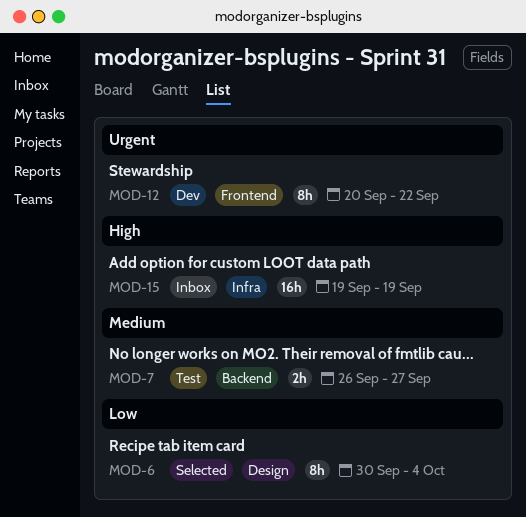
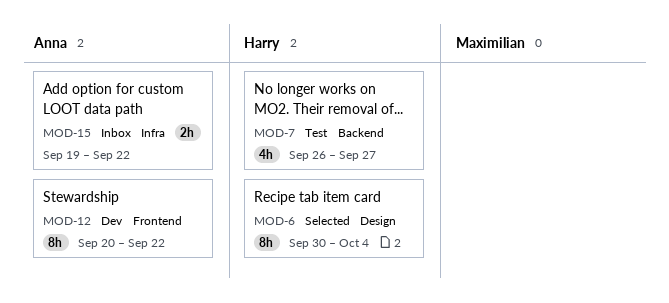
MOD-7, estimate: 2h -> 4h
MOD-15, estimate: 16h -> 2h
MOD-15, due: Sep 19 -> Sep 22

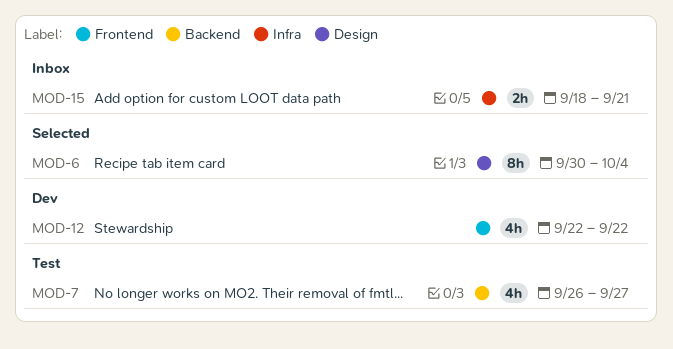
MOD-12, estimate: 8h -> 4h
MOD-12, start: Sep 20 -> Sep 22
MOD-15, start: Sep 19 -> Sep 18
MOD-15, due: Sep 22 -> Sep 21

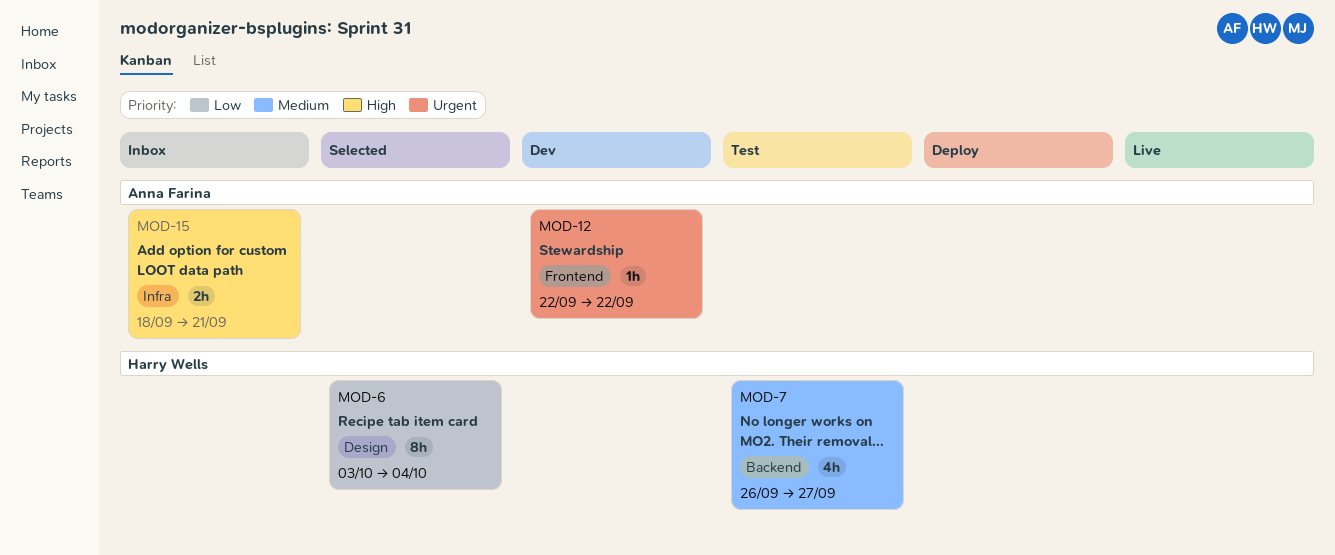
MOD-6, start: Sep 30 -> Oct 3
MOD-12, estimate: 4h -> 1h

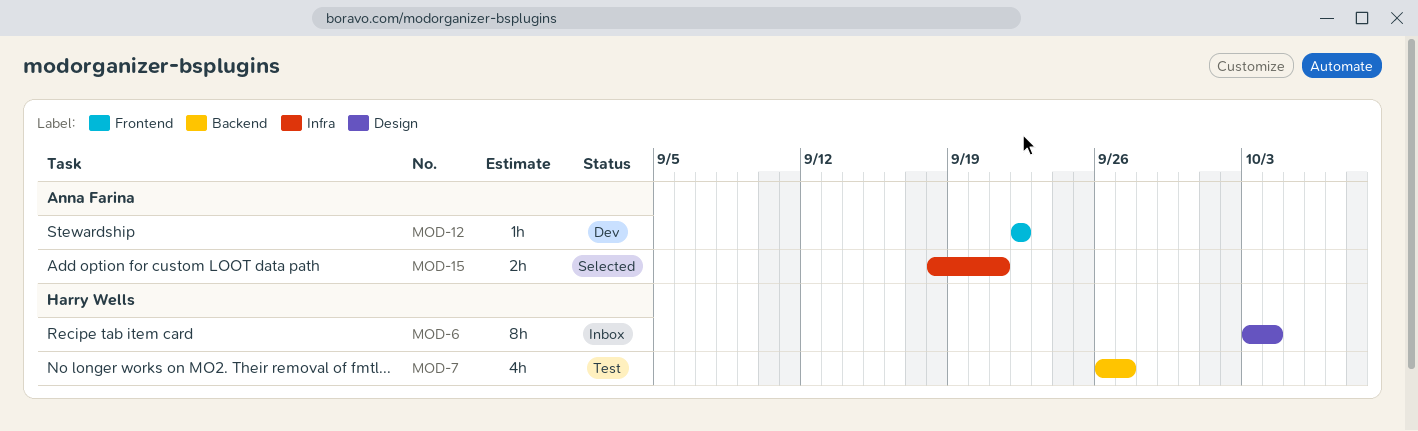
MOD-6, status: Selected -> Inbox
MOD-15, status: Inbox -> Selected

